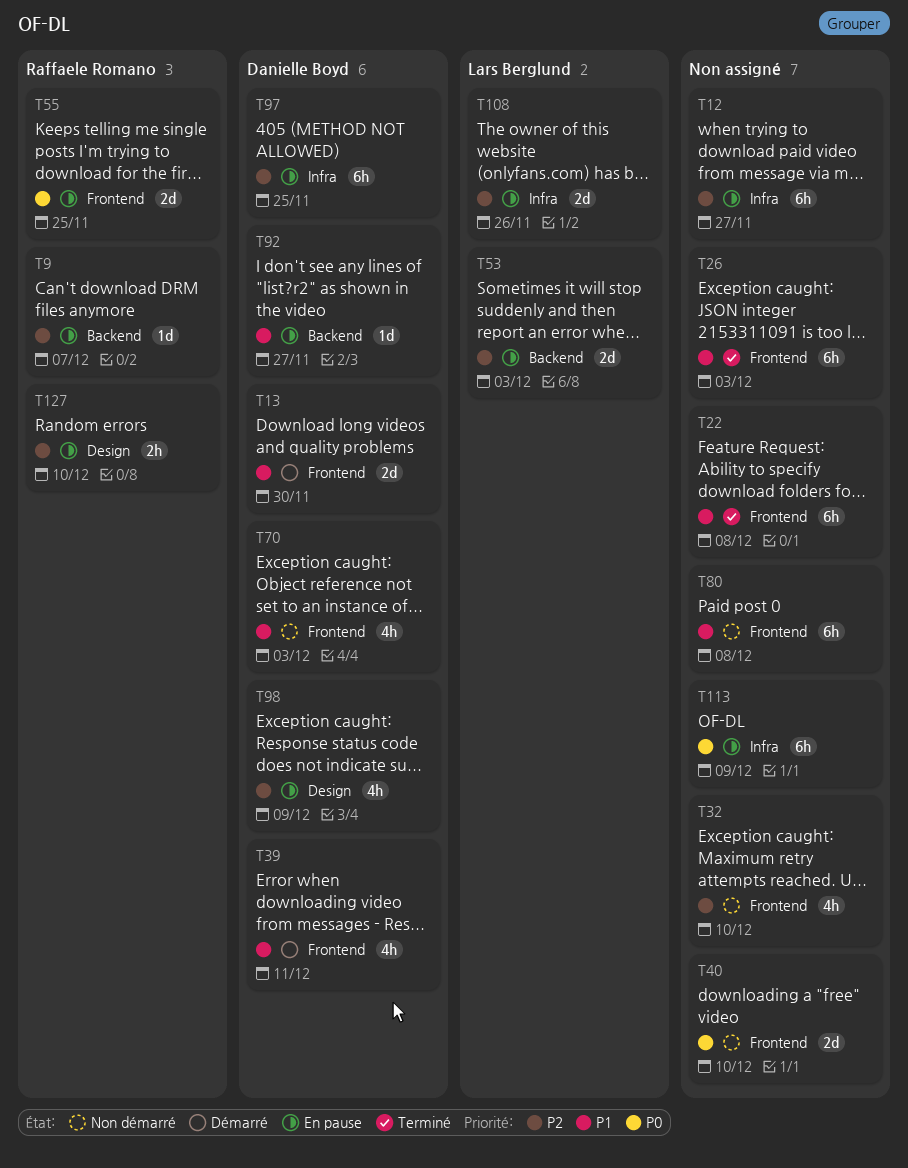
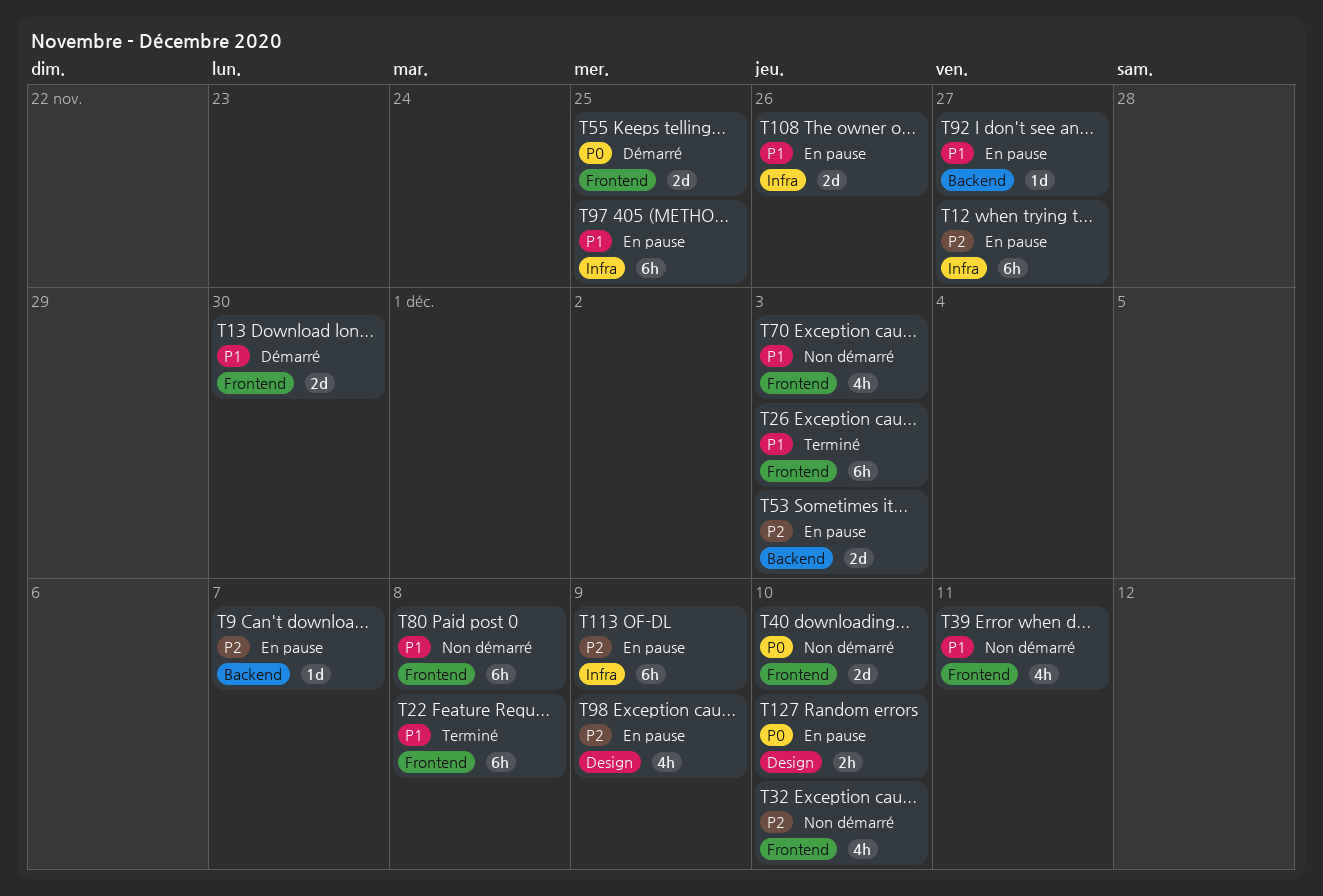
T39, status: Démarré -> Non démarré
T55, status: En pause -> Démarré
T97, priority: P2 -> P1
T108, priority: P2 -> P1
T113, priority: P0 -> P2
T127, priority: P2 -> P0

